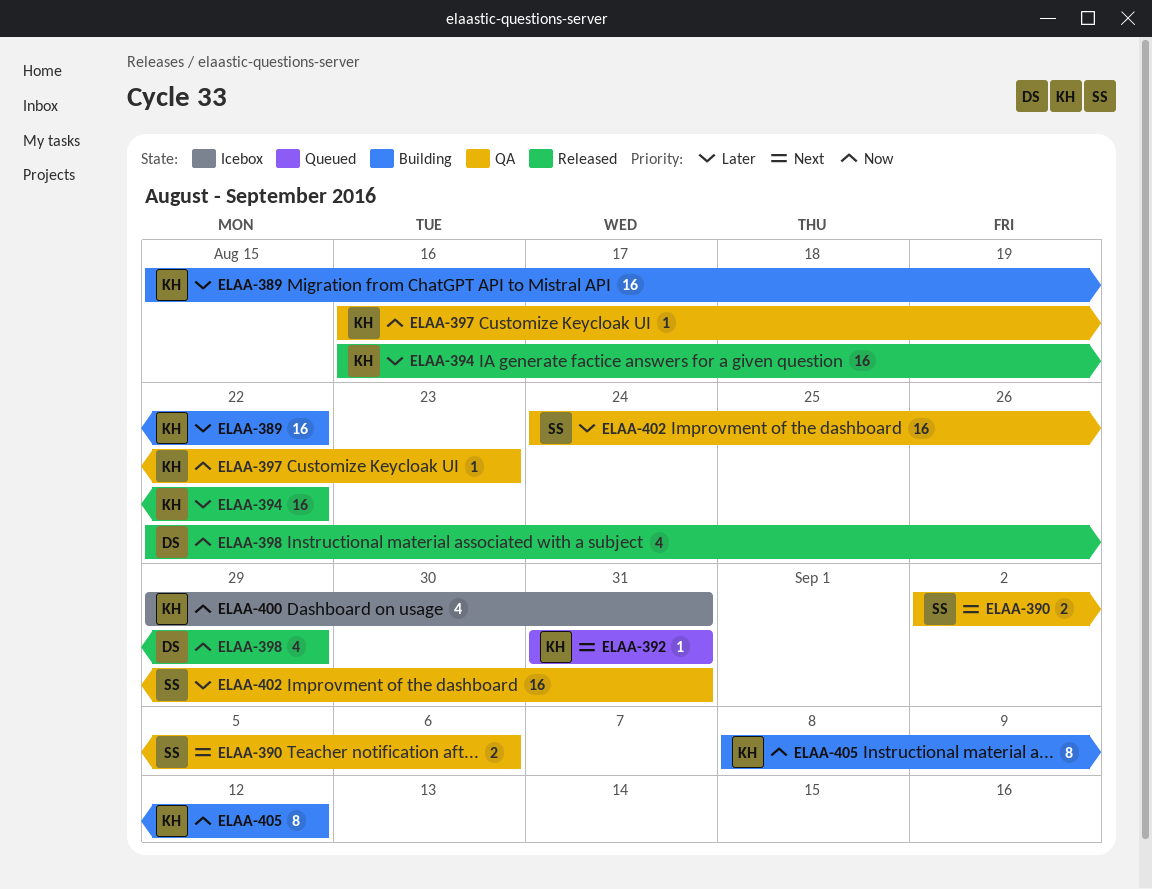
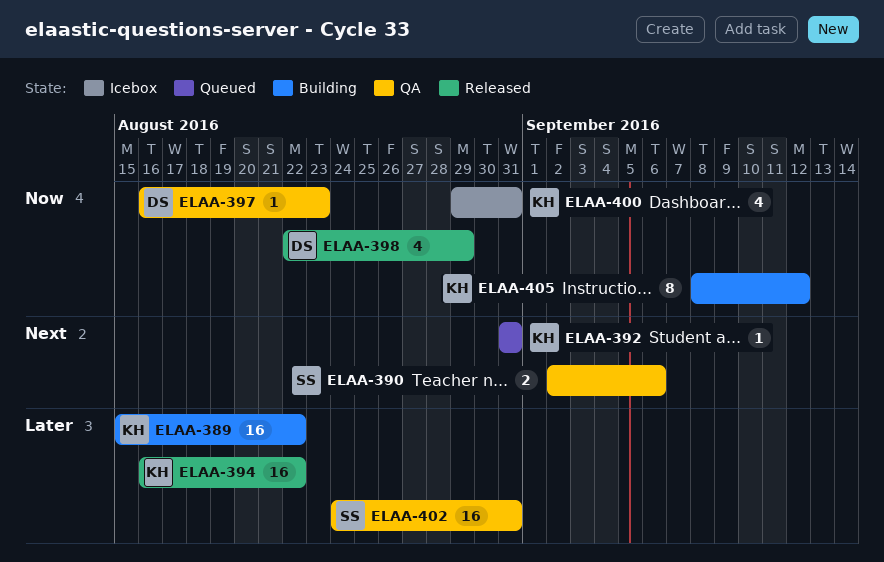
ELAA-397, owner: KH -> DS

